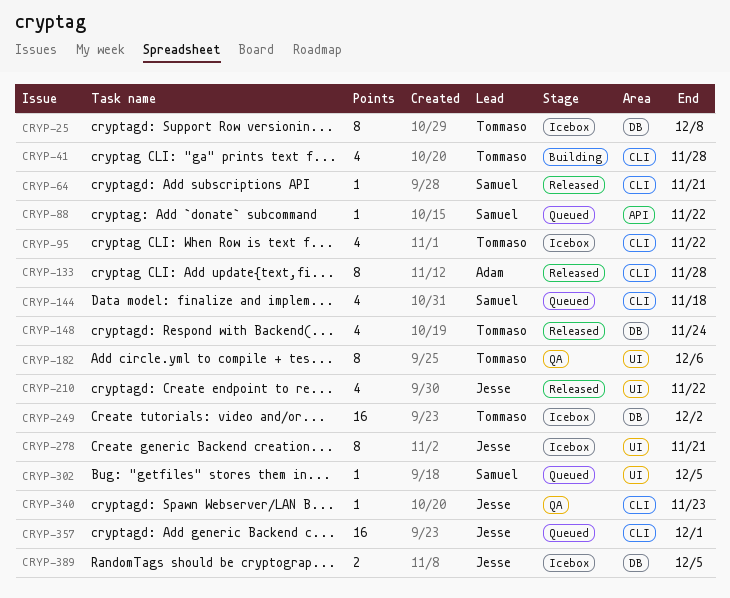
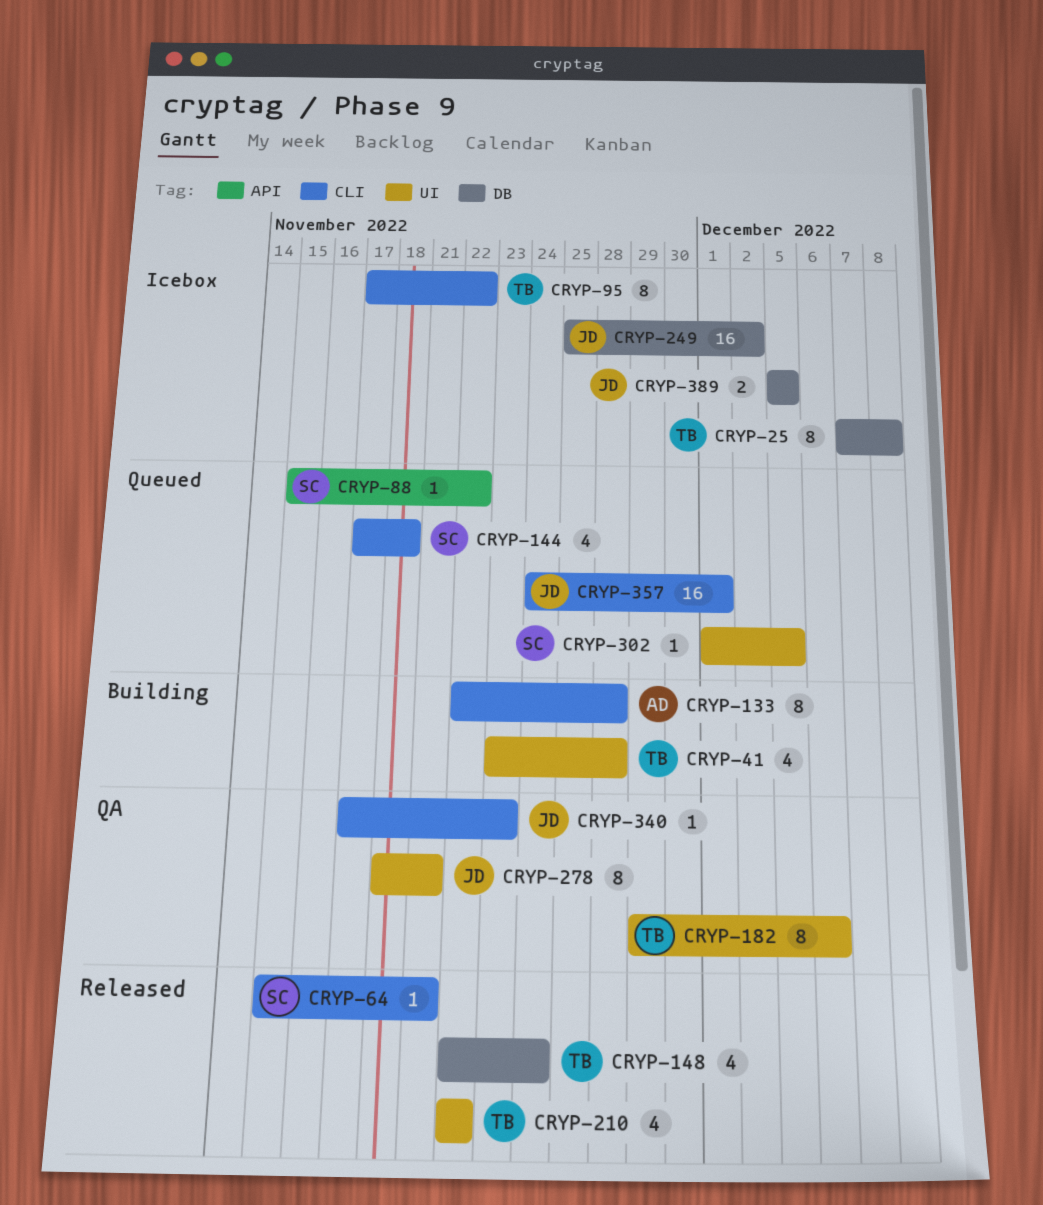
CRYP-41, label: CLI -> UI
CRYP-95, estimate: 4 -> 8
CRYP-133, status: Released -> Building
CRYP-210, owner: Jesse -> Tommaso
CRYP-249, owner: Tommaso -> Jesse
CRYP-278, status: Icebox -> QA

